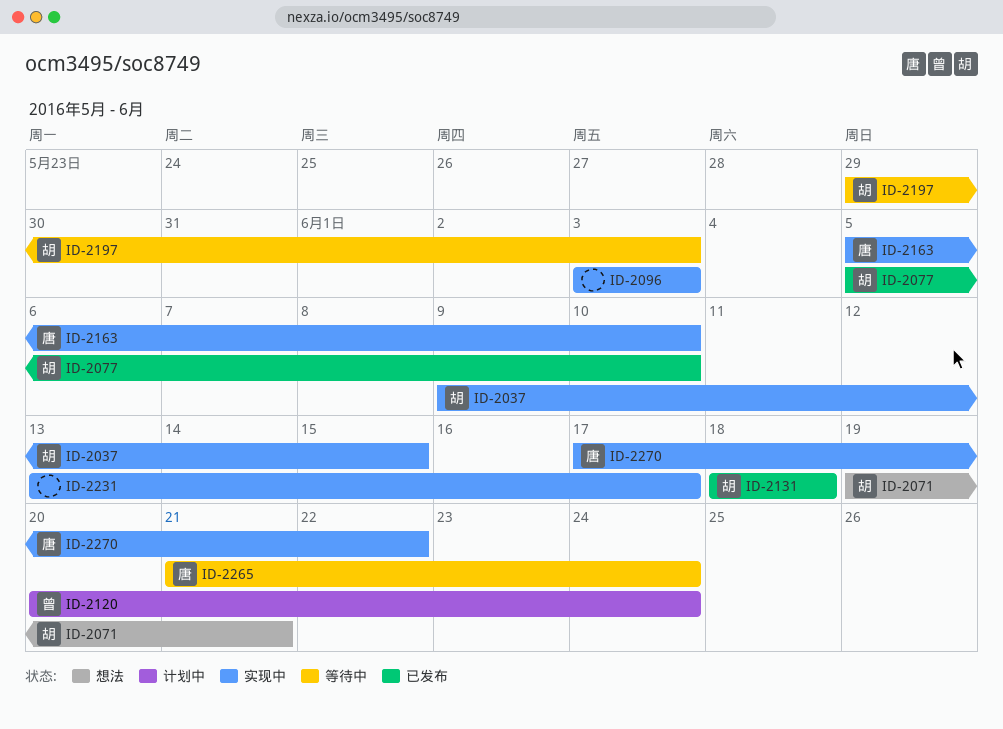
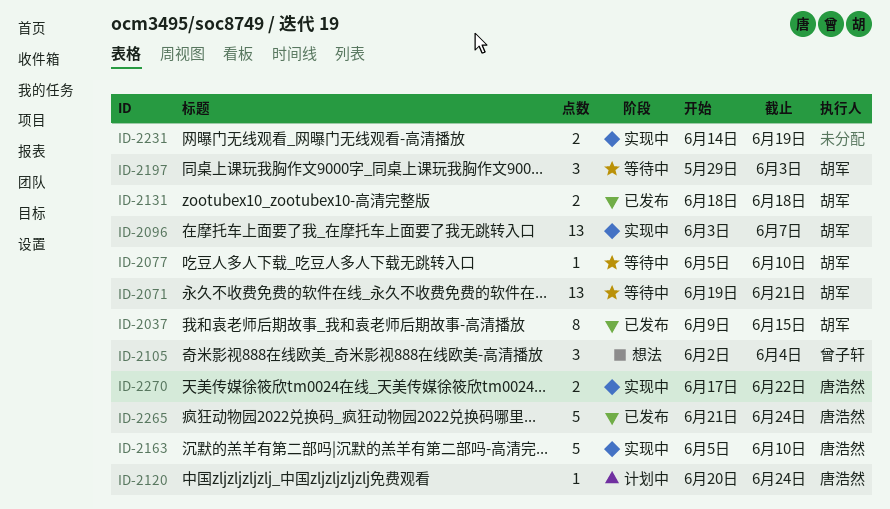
ID-2037, status: 实现中 -> 已发布
ID-2071, status: 想法 -> 等待中
ID-2077, status: 已发布 -> 等待中
ID-2096, owner: none -> 胡军
ID-2096, due: Jun 3 -> Jun 7
ID-2105: none -> present
ID-2120, owner: 曾子轩 -> 唐浩然
ID-2231, start: Jun 13 -> Jun 14
ID-2231, due: Jun 17 -> Jun 19
ID-2265, status: 等待中 -> 已发布

